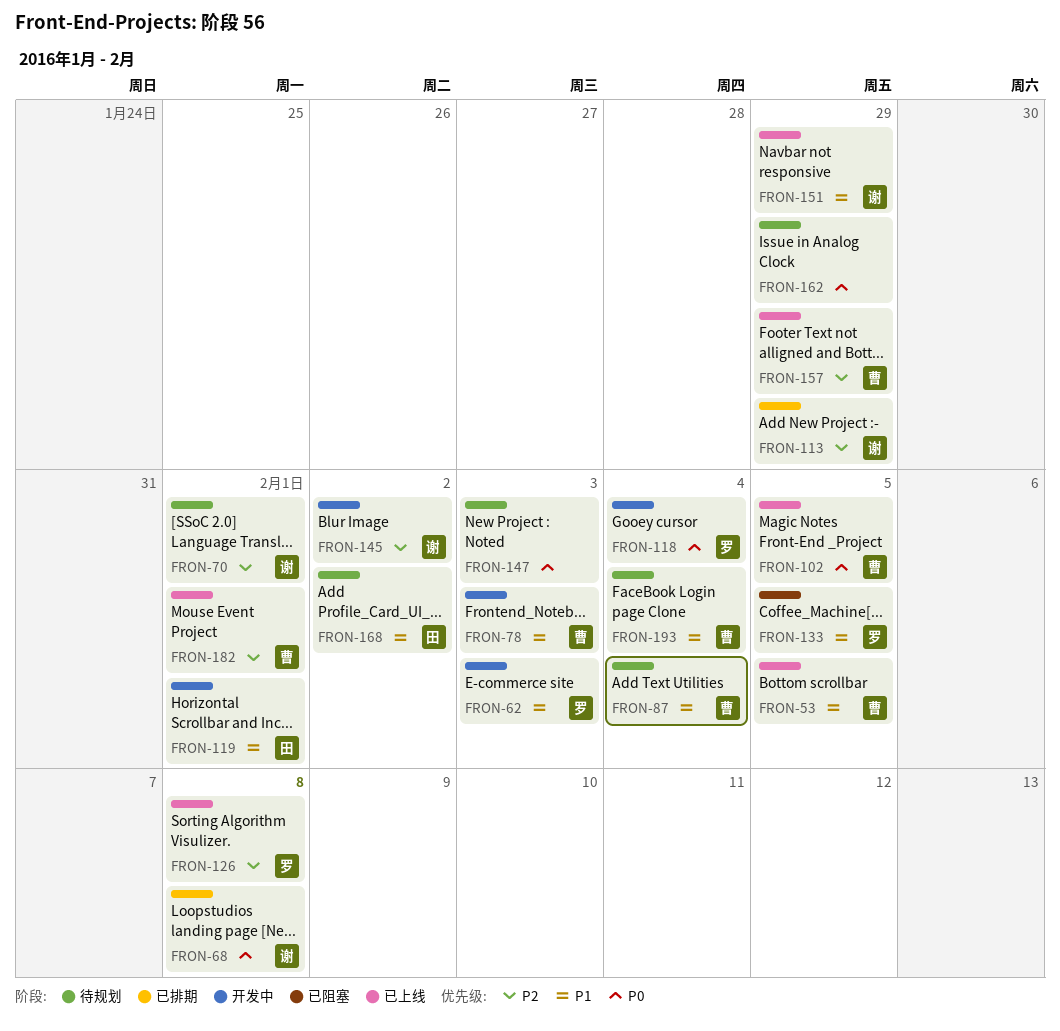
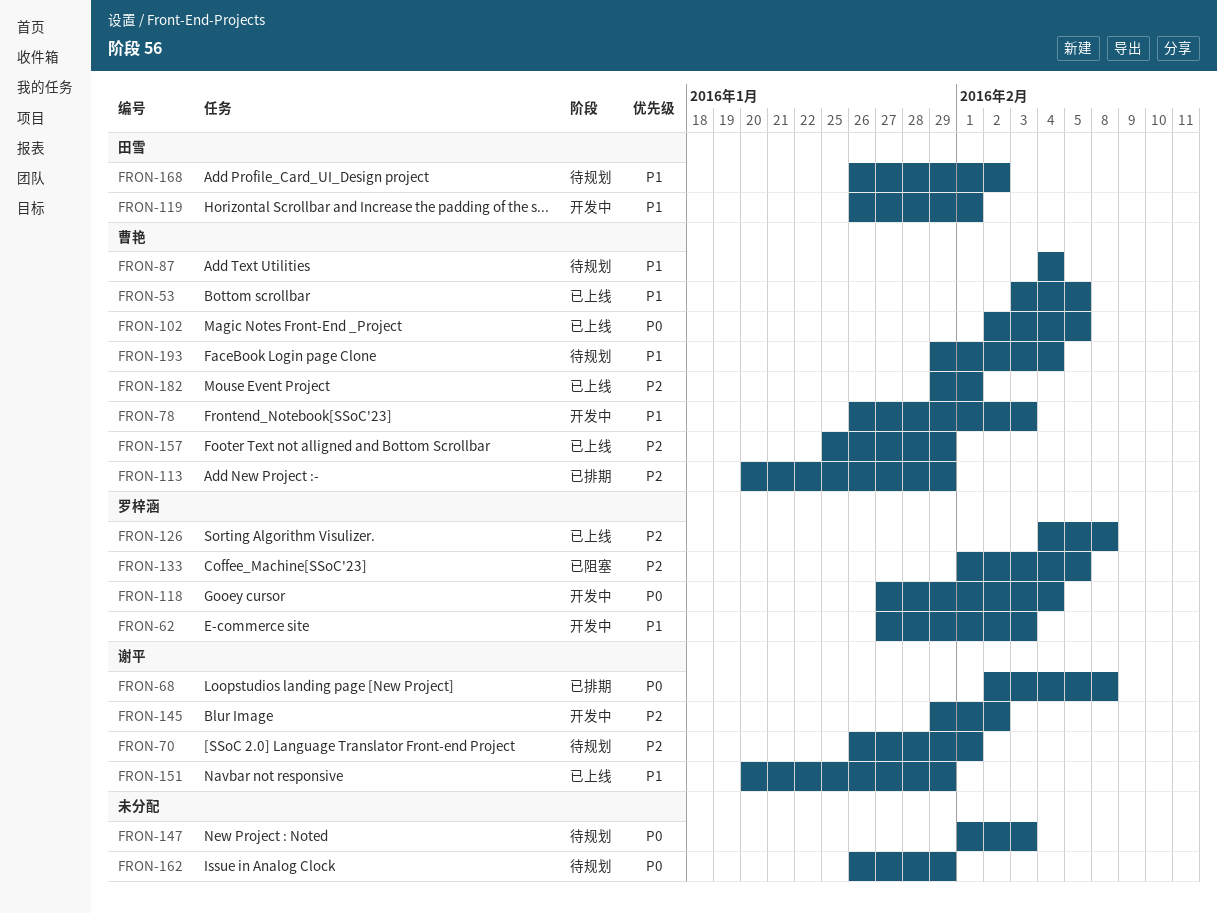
FRON-113, owner: 谢平 -> 曹艳
FRON-133, priority: P1 -> P2

